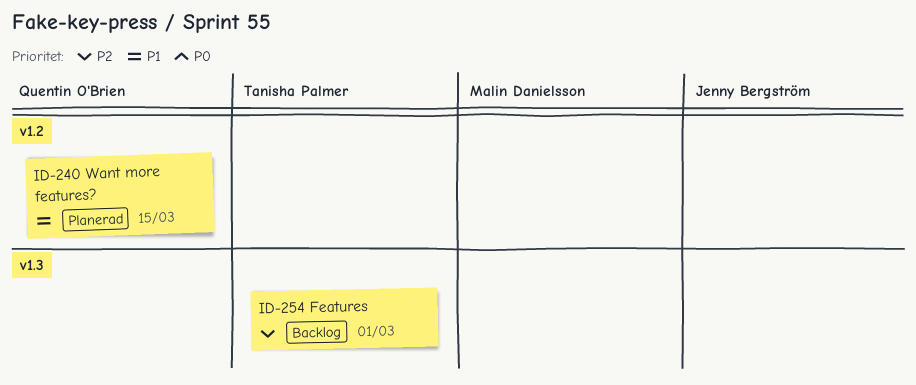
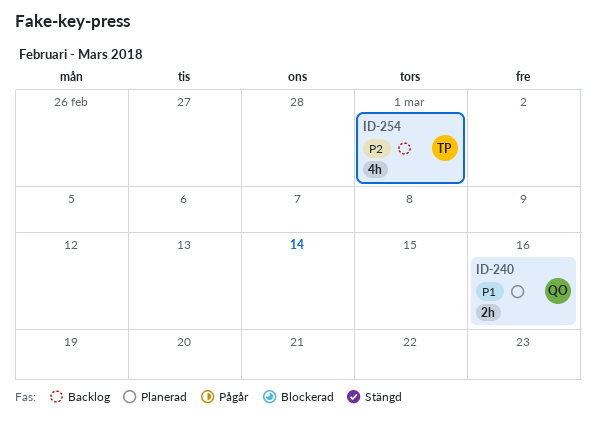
ID-240, due: Mar 15 -> Mar 16

